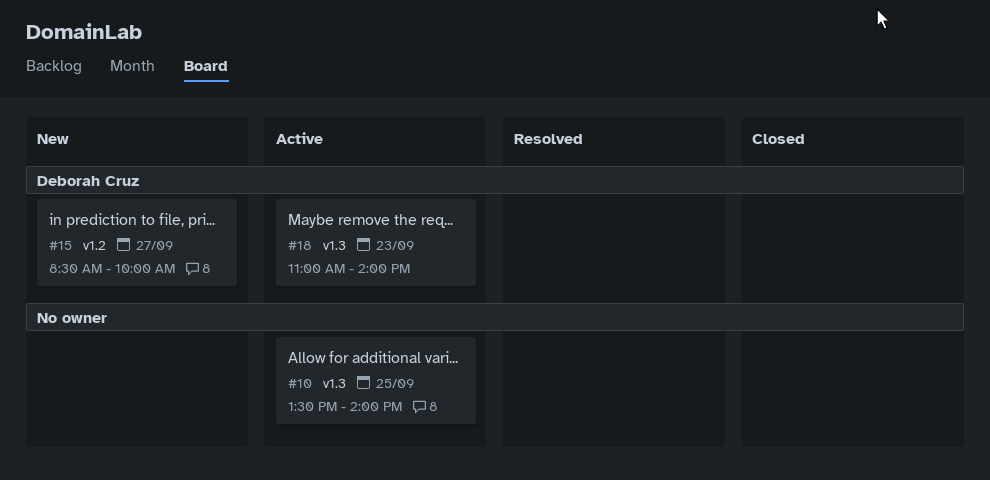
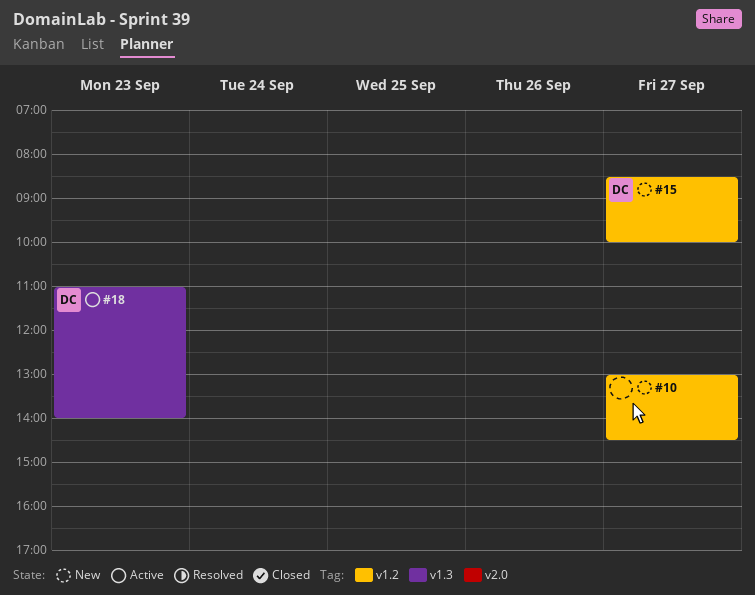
#10, status: Active -> New
#10, label: v1.3 -> v1.2
#10, day: Sep 25 -> Sep 27
#10, begins: 13:30 -> 13:00
#10, ends: 14:00 -> 14:30

